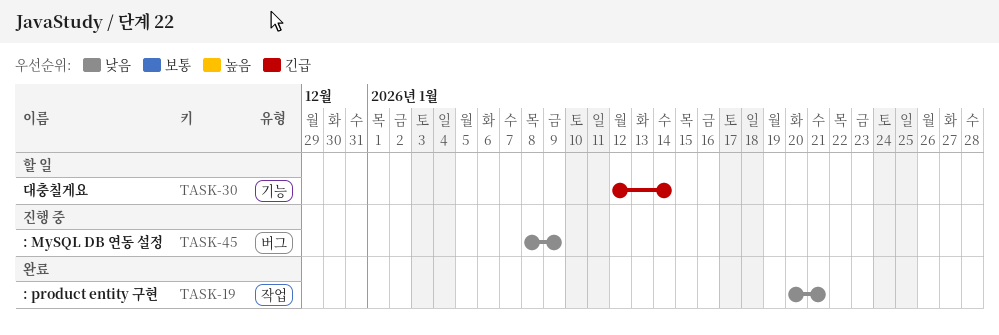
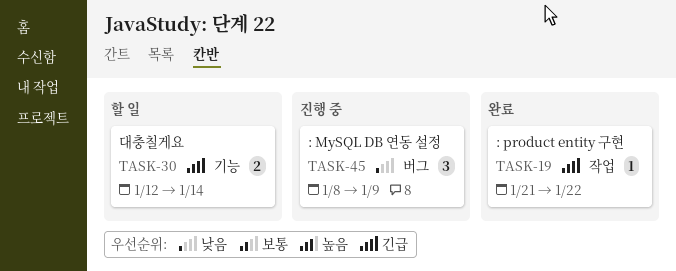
TASK-19, priority: 낮음 -> 긴급
TASK-19, start: Jan 20 -> Jan 21
TASK-19, due: Jan 21 -> Jan 22

